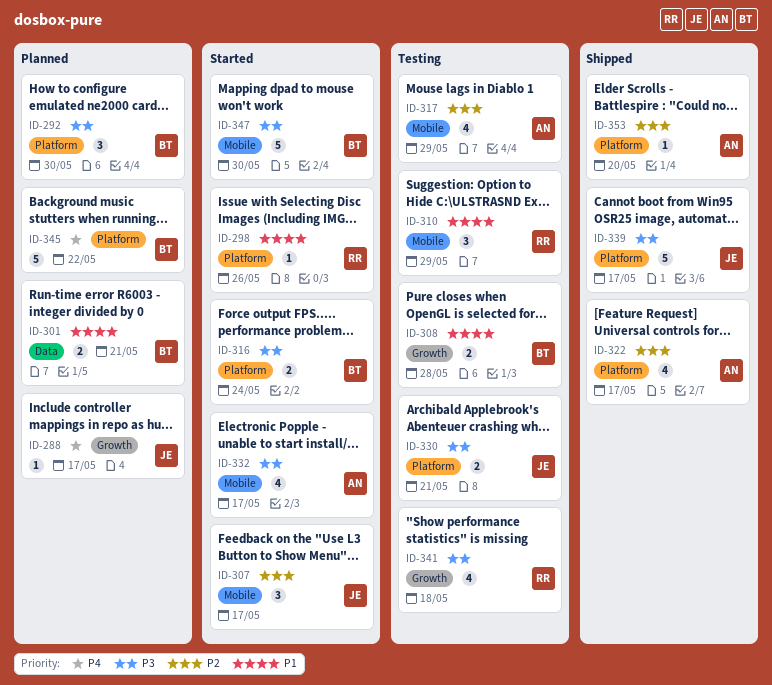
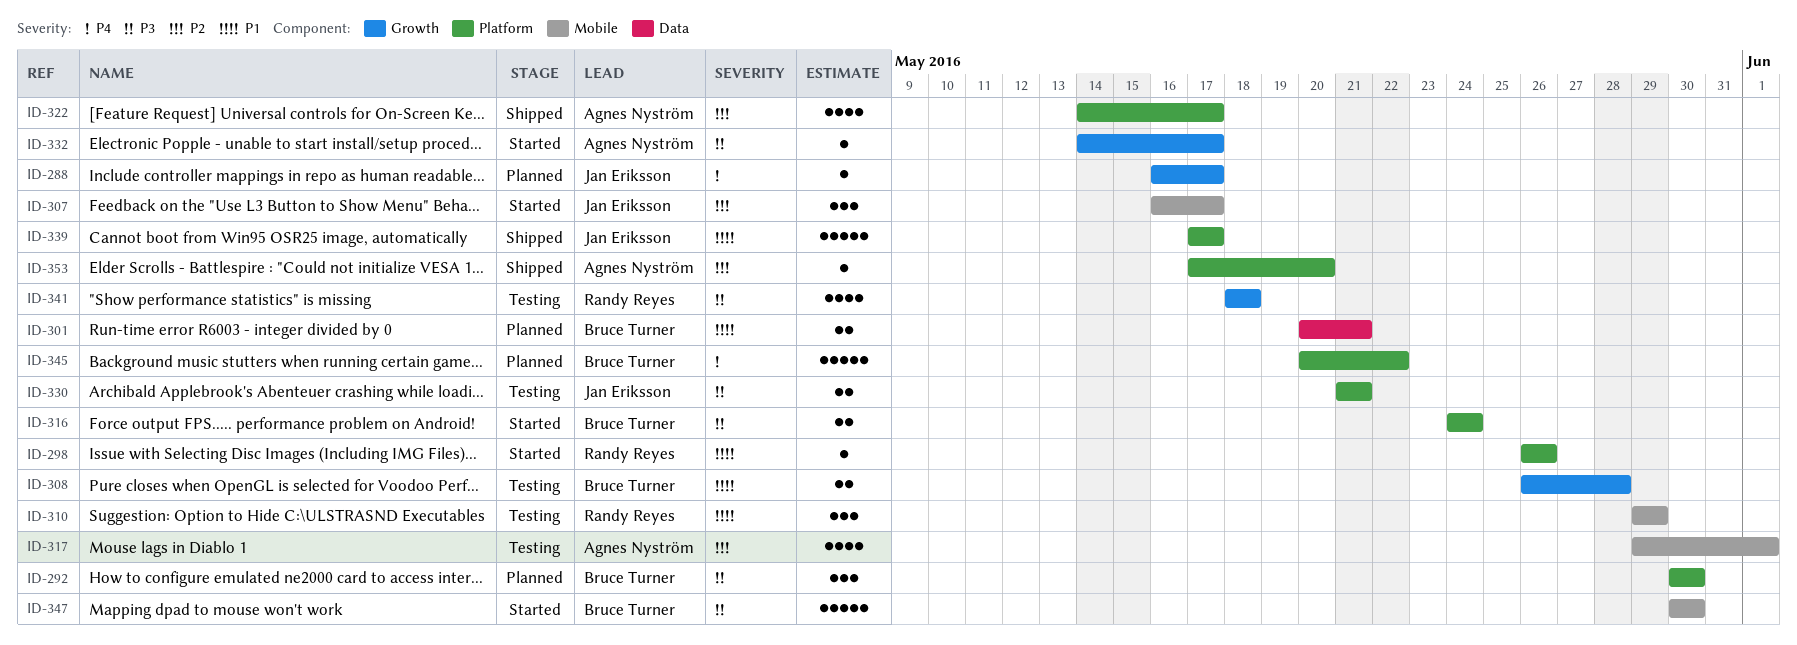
ID-317, due: May 29 -> Jun 1
ID-332, label: Mobile -> Growth
ID-332, estimate: 4 -> 1
ID-339, priority: P3 -> P1

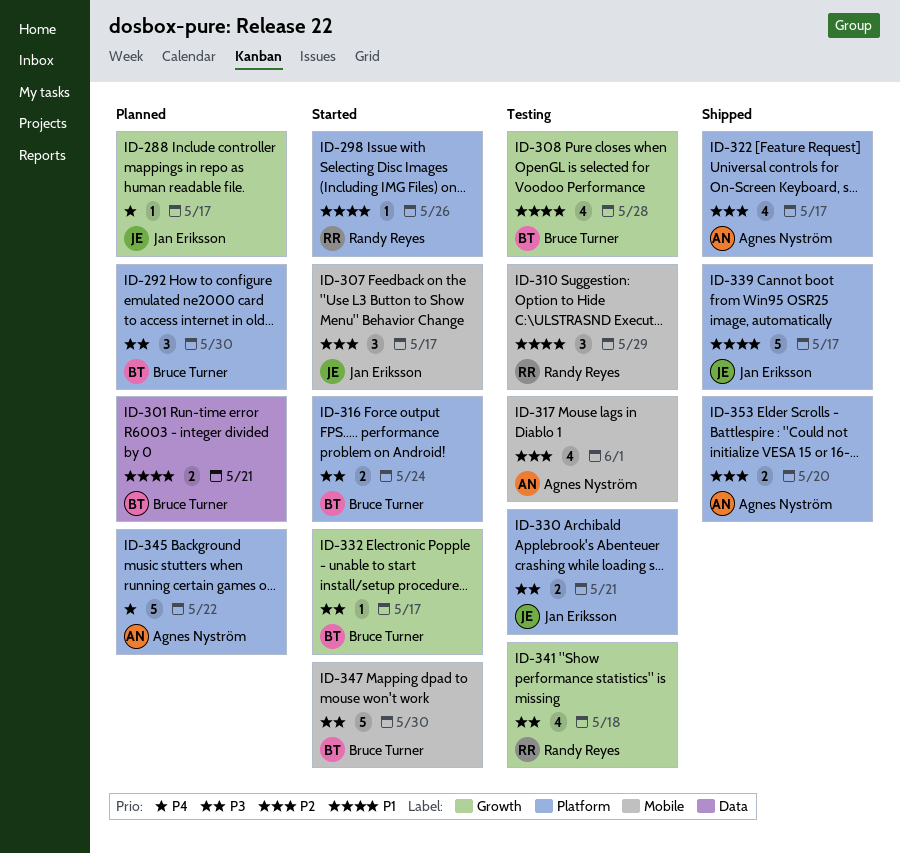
ID-308, estimate: 2 -> 4
ID-332, owner: Agnes Nyström -> Bruce Turner
ID-345, owner: Bruce Turner -> Agnes Nyström
ID-353, estimate: 1 -> 2

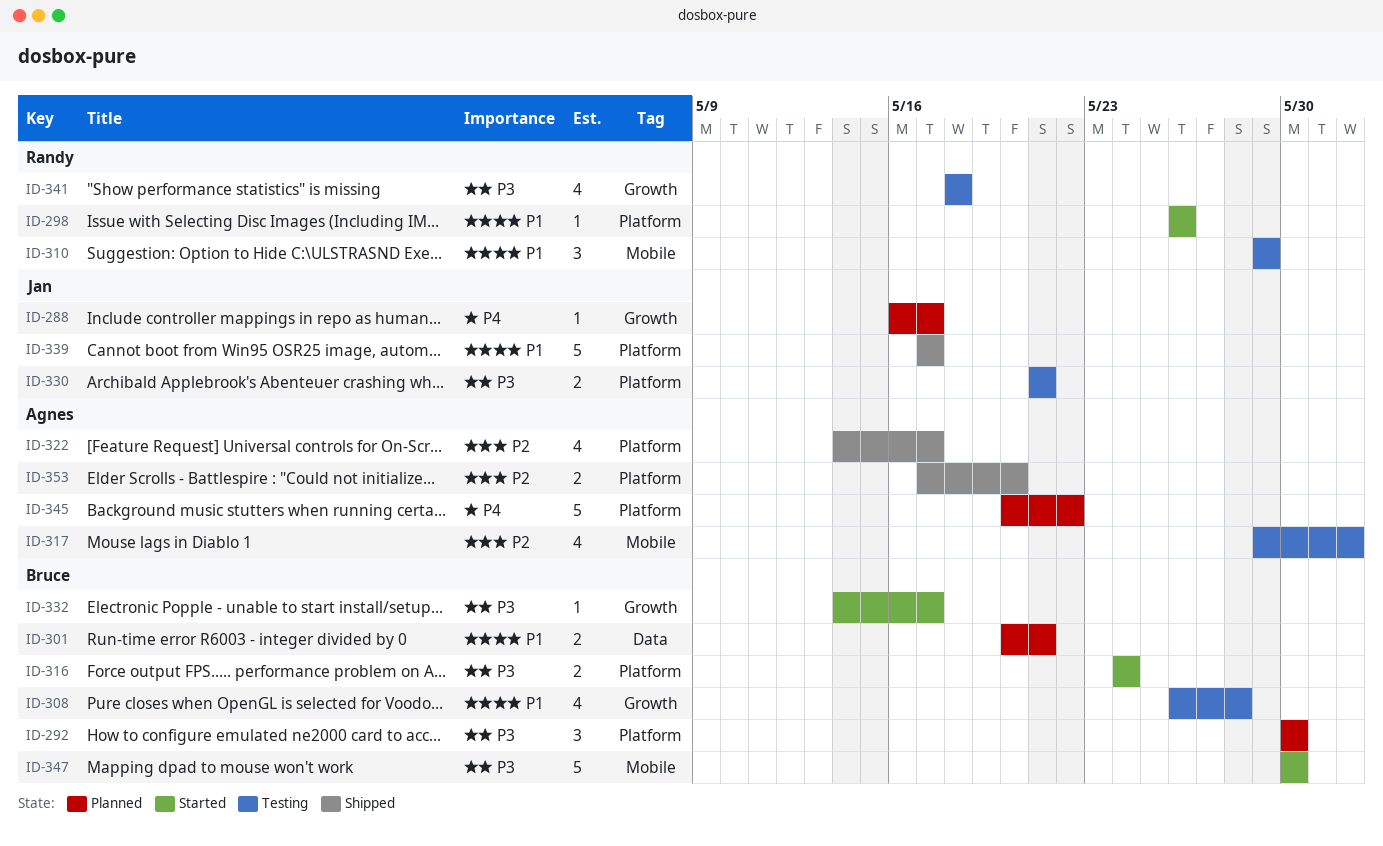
ID-307: present -> none

